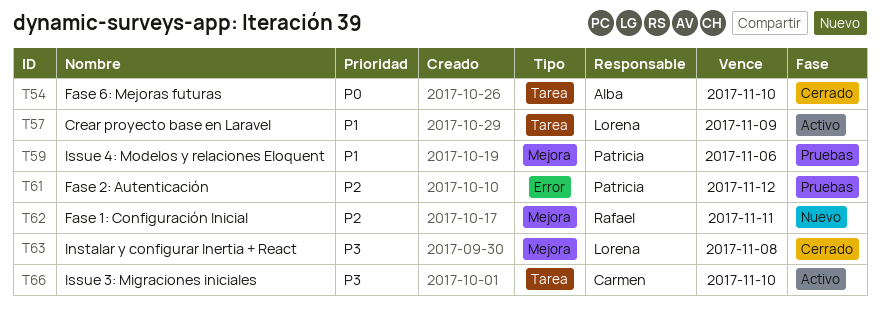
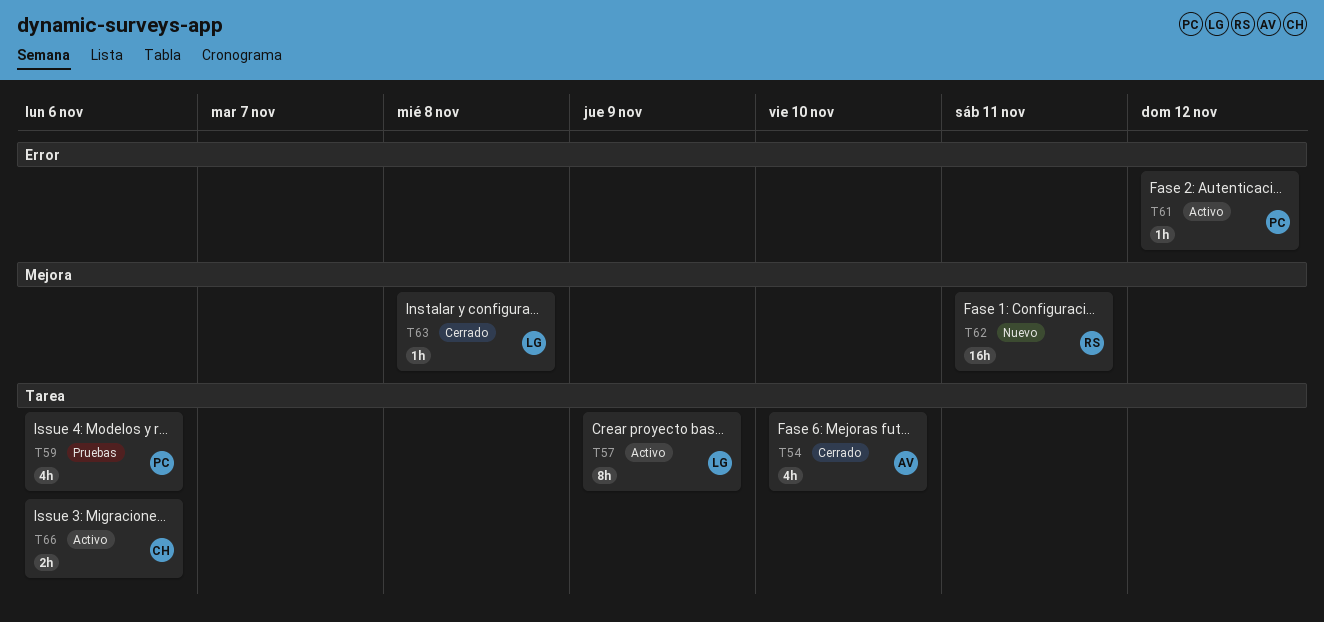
T59, label: Mejora -> Tarea
T61, status: Pruebas -> Activo
T66, due: Nov 10 -> Nov 6

